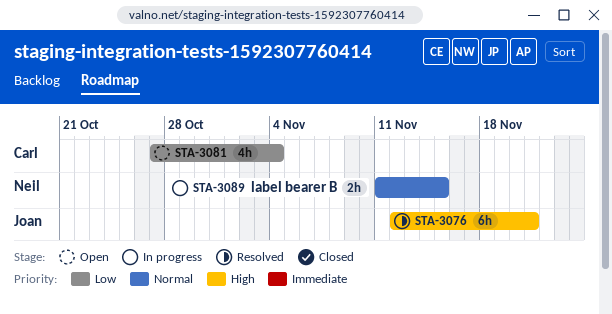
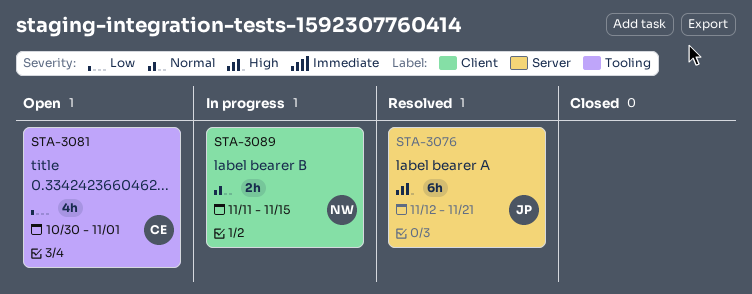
STA-3081, start: Oct 27 -> Oct 30
STA-3081, due: Nov 4 -> Nov 1

